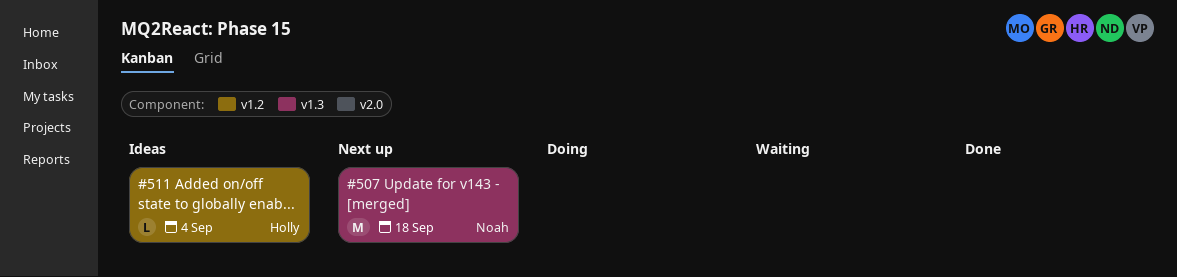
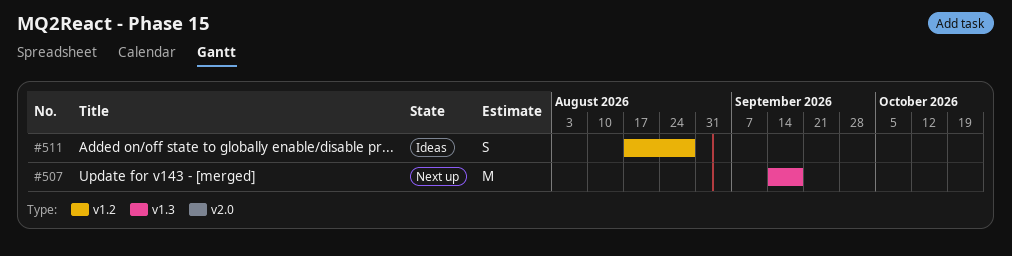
#511, estimate: L -> S
#511, due: Sep 4 -> Aug 28

